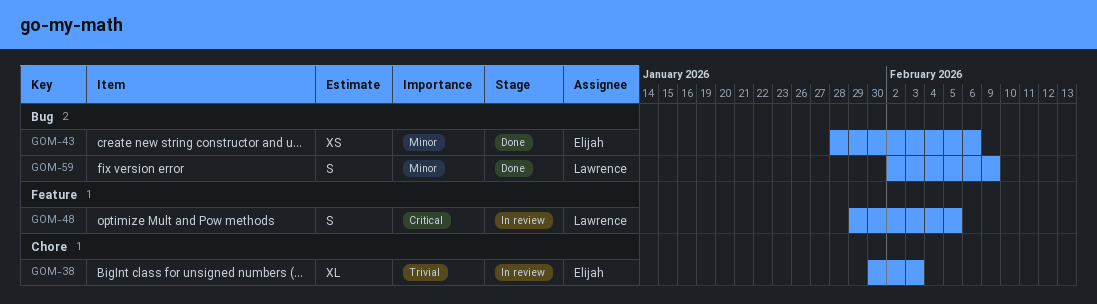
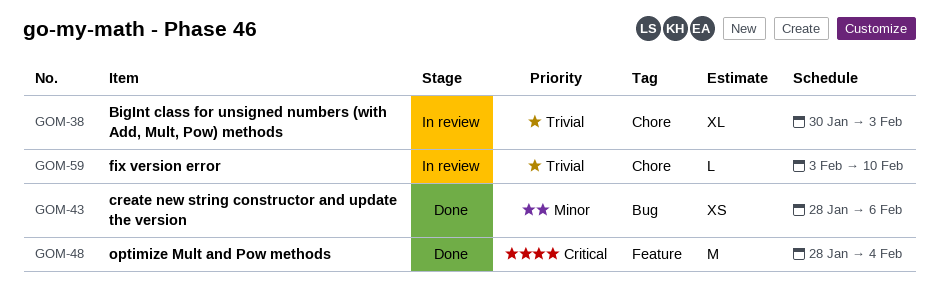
GOM-48, status: In review -> Done
GOM-48, estimate: S -> M
GOM-48, start: Jan 29 -> Jan 28
GOM-48, due: Feb 5 -> Feb 4
GOM-59, status: Done -> In review
GOM-59, priority: Minor -> Trivial
GOM-59, label: Bug -> Chore
GOM-59, estimate: S -> L
GOM-59, start: Feb 2 -> Feb 3
GOM-59, due: Feb 9 -> Feb 10

